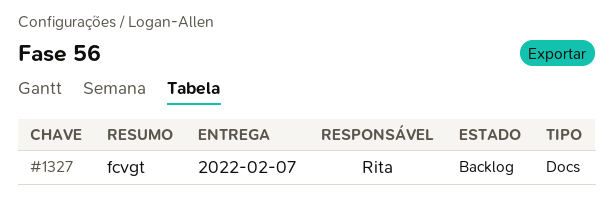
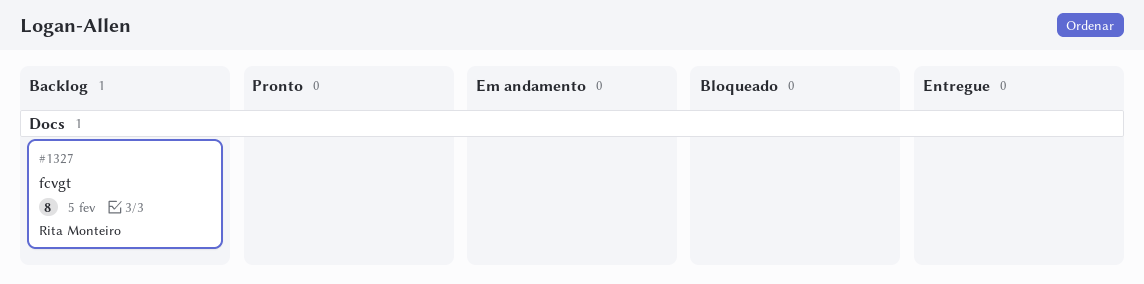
#1327, due: Feb 7 -> Feb 5

